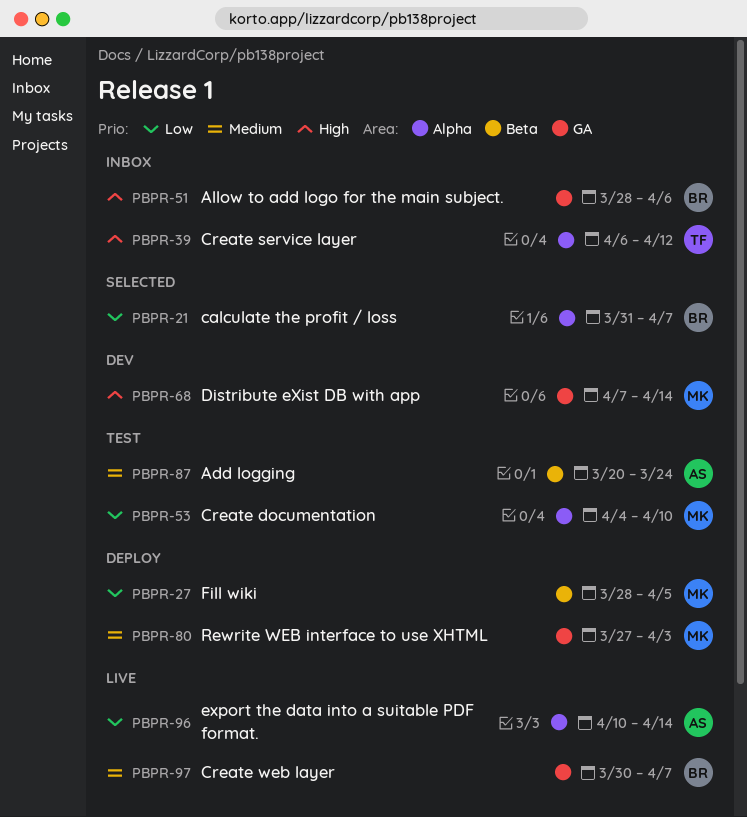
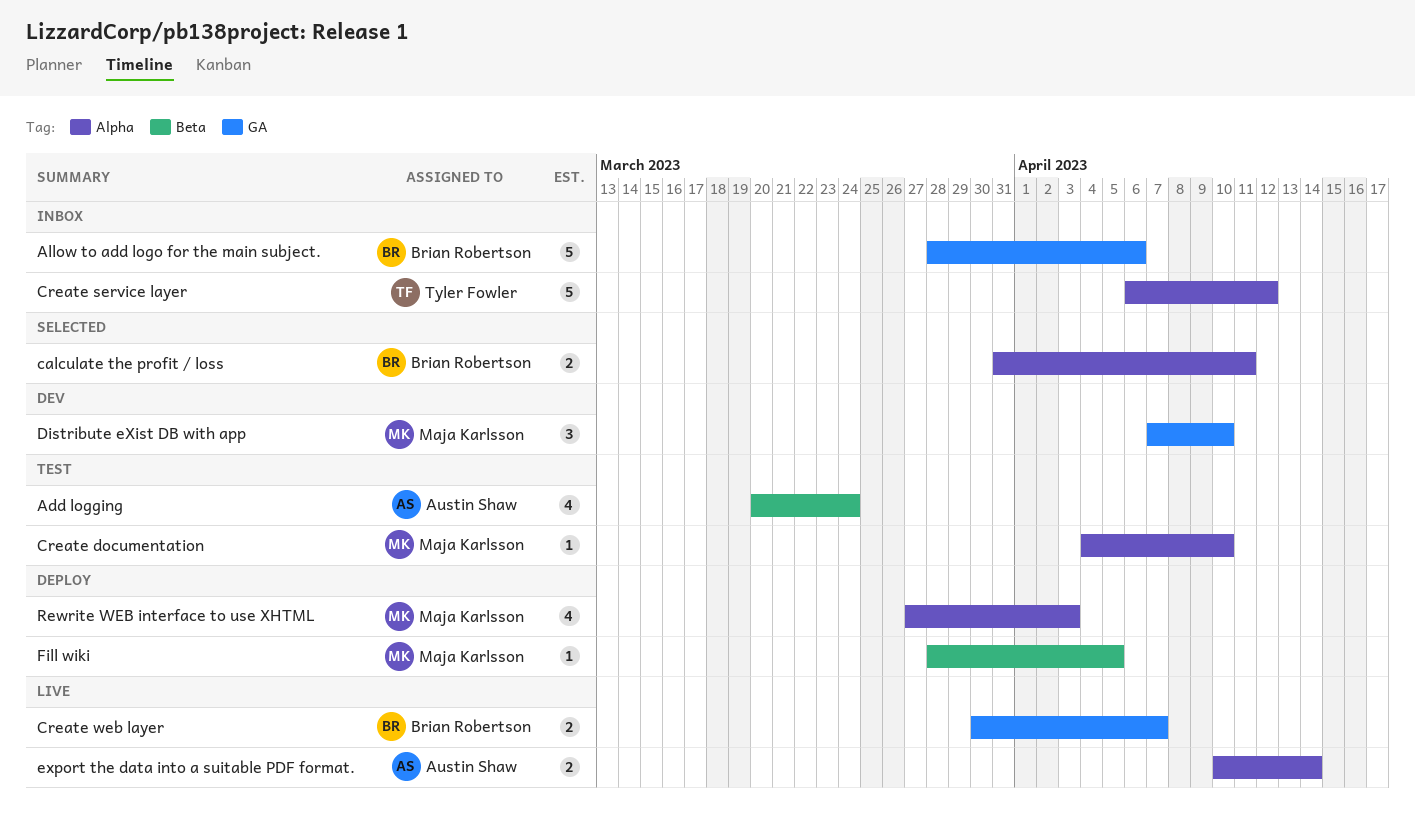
calculate the profit / loss, due: Apr 7 -> Apr 11
Distribute eXist DB with app, due: Apr 14 -> Apr 10
Rewrite WEB interface to use XHTML, label: GA -> Alpha

